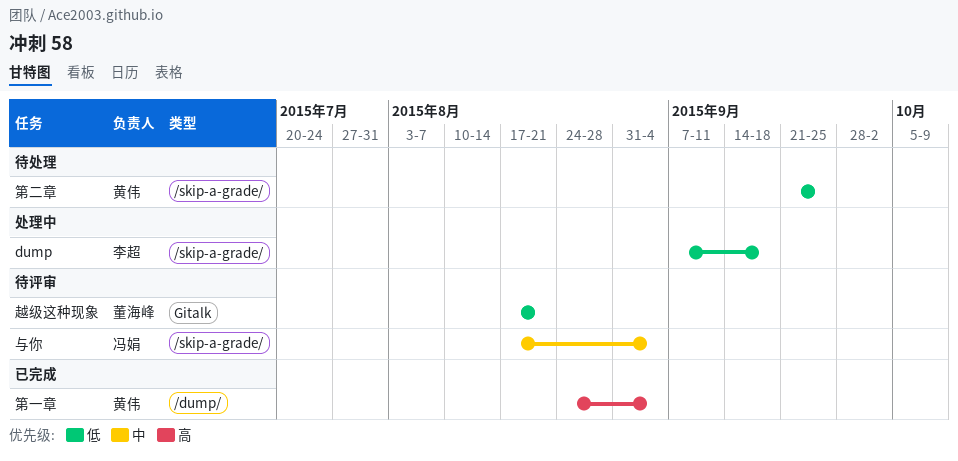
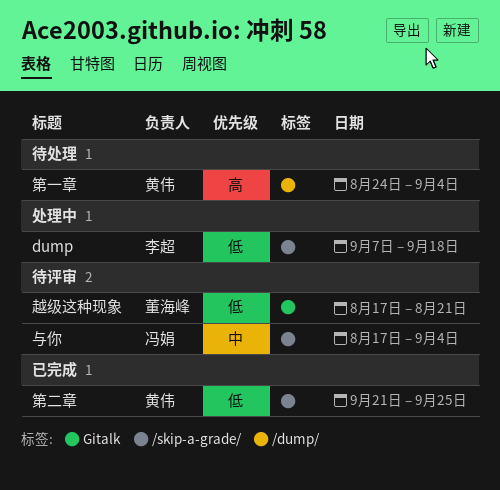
第一章, status: 已完成 -> 待处理
第二章, status: 待处理 -> 已完成

